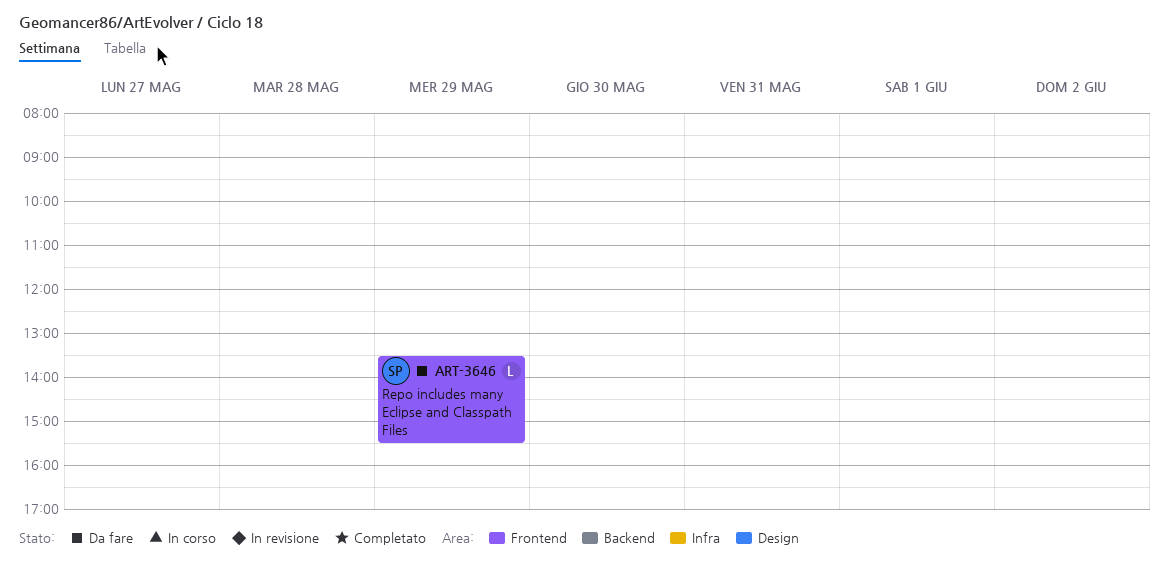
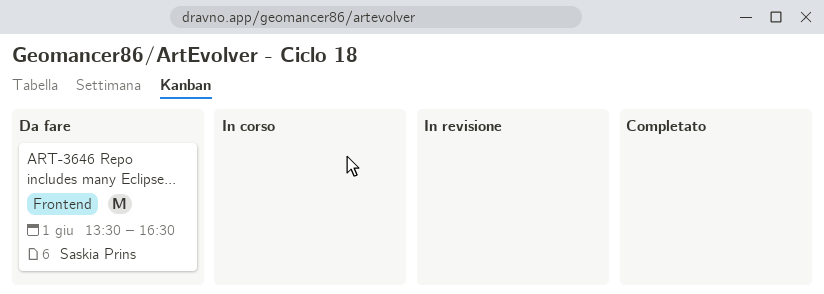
ART-3646, estimate: L -> M
ART-3646, day: May 29 -> Jun 1
ART-3646, ends: 15:30 -> 16:30

